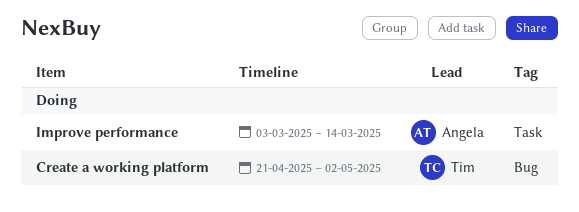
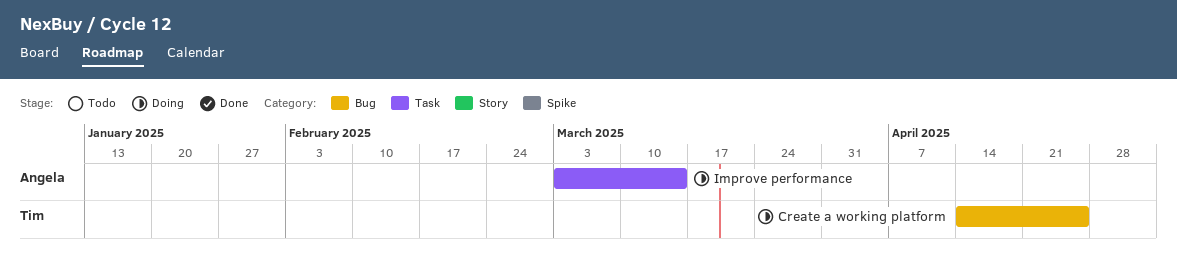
Create a working platform, start: Apr 21 -> Apr 14
Create a working platform, due: May 2 -> Apr 25

